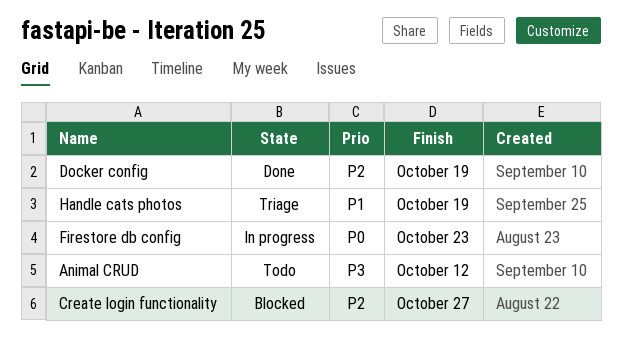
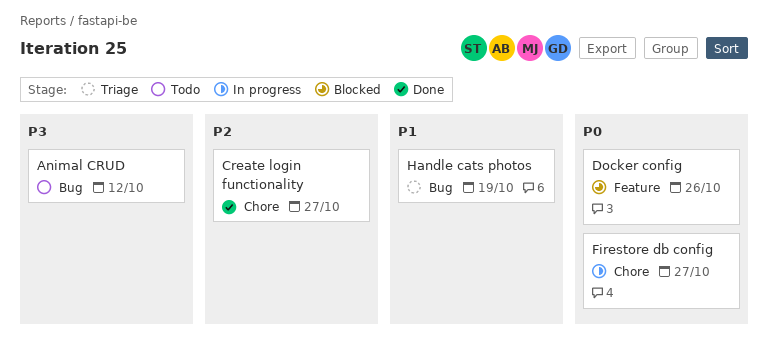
Create login functionality, status: Blocked -> Done
Docker config, status: Done -> Blocked
Docker config, priority: P2 -> P0
Docker config, due: Oct 19 -> Oct 26
Firestore db config, due: Oct 23 -> Oct 27

